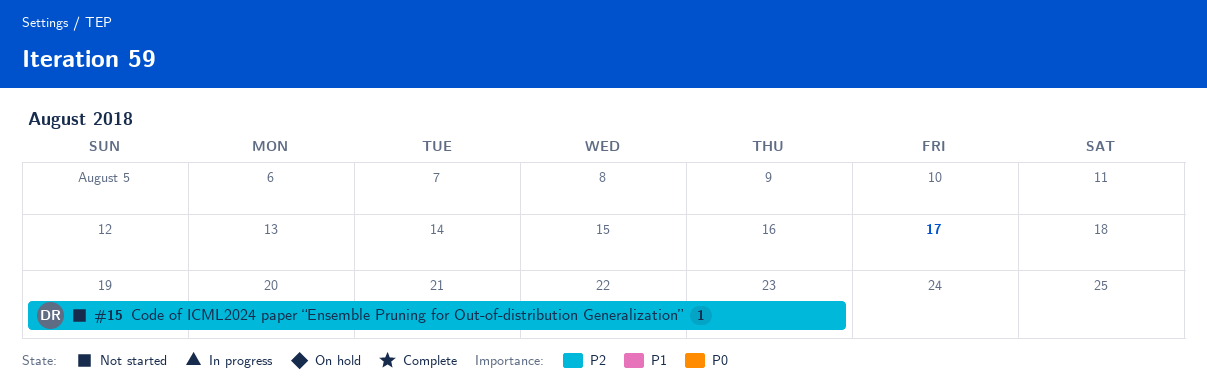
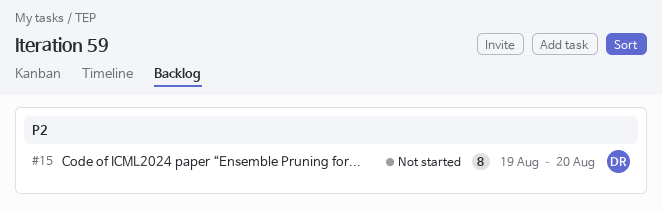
#15, estimate: 1 -> 8
#15, due: Aug 23 -> Aug 20

